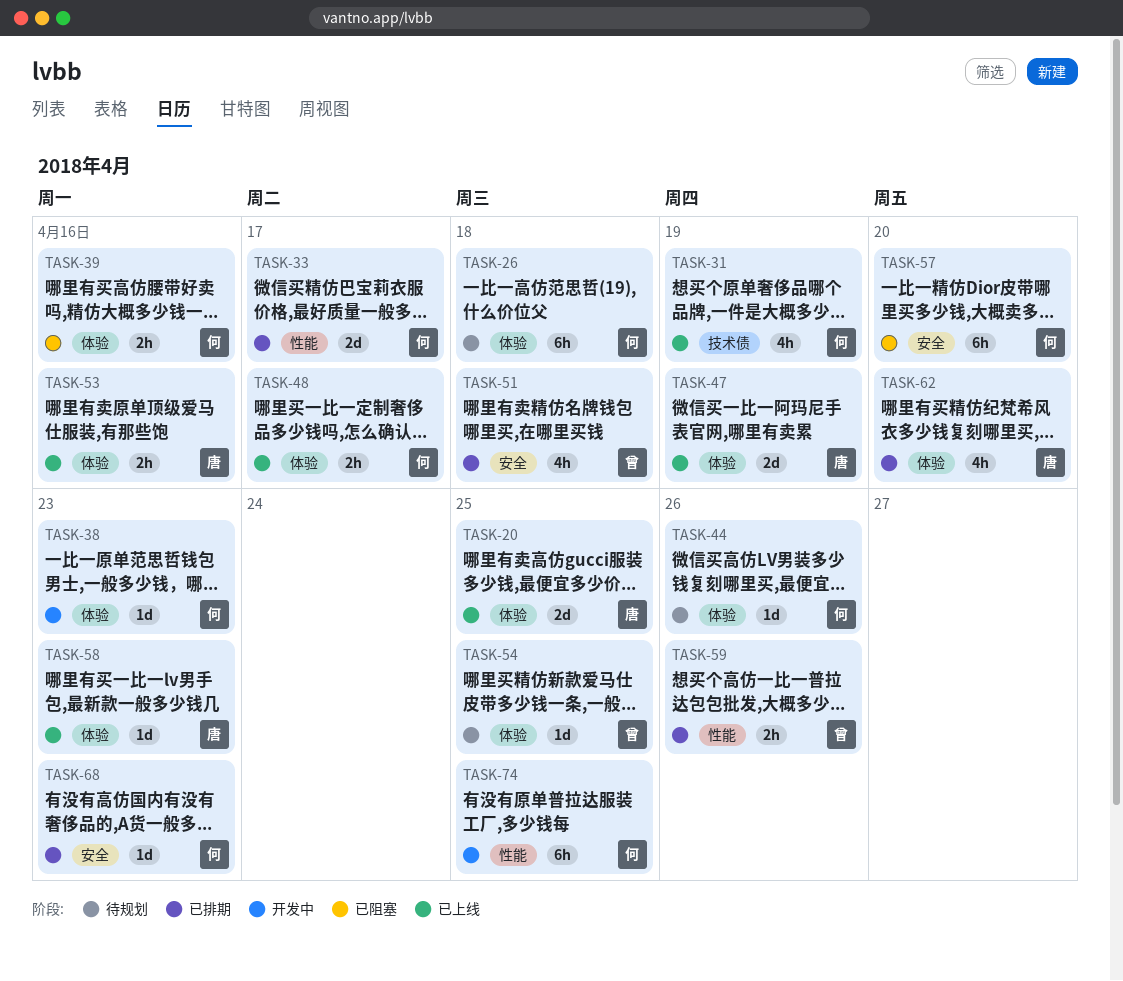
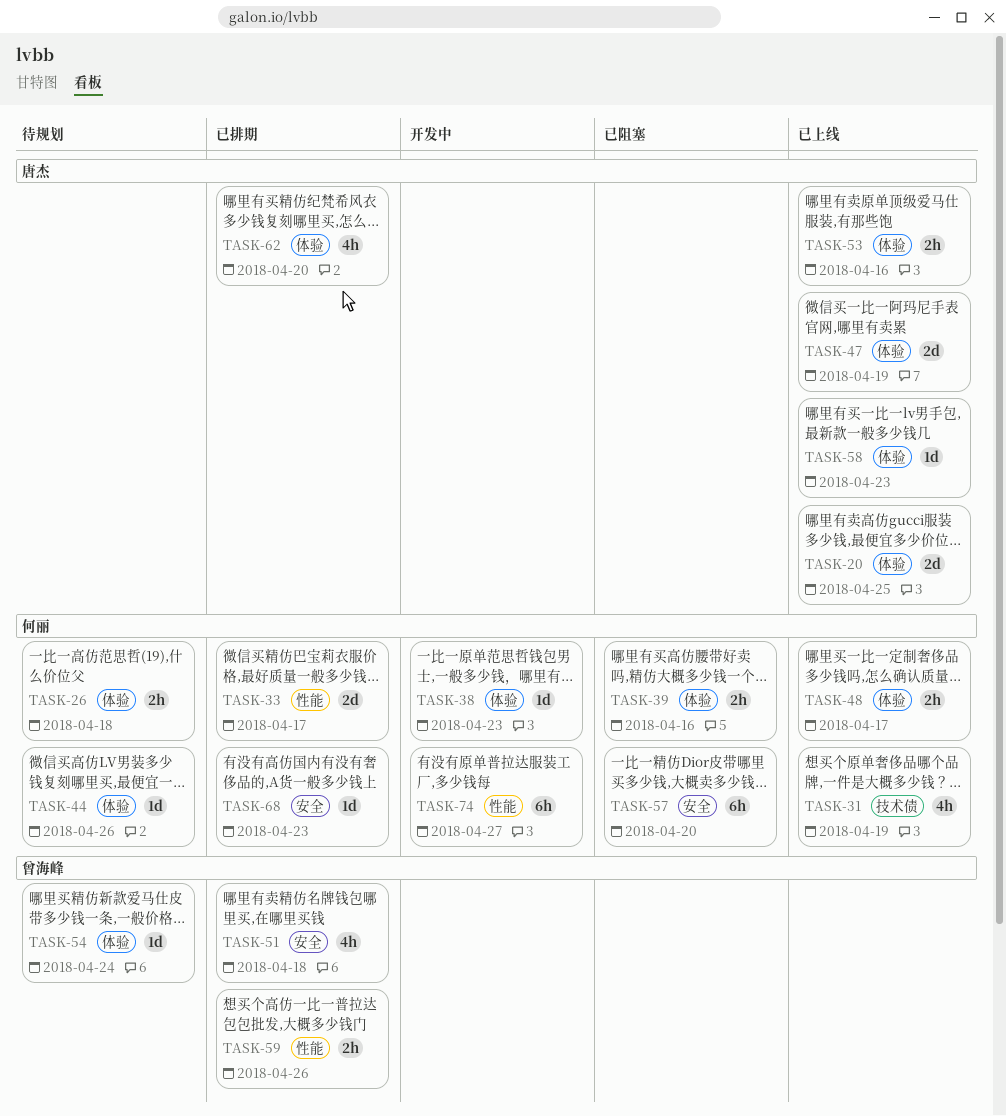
TASK-26, estimate: 6h -> 2h
TASK-54, due: Apr 25 -> Apr 24
TASK-74, due: Apr 25 -> Apr 27

